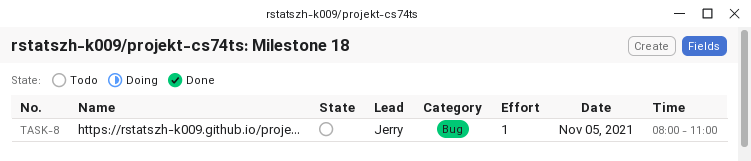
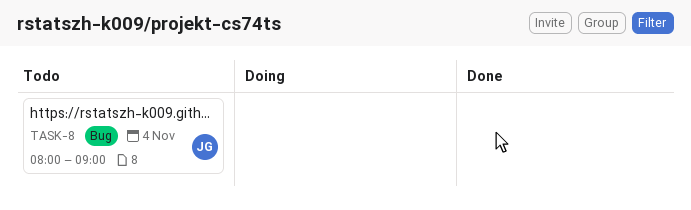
TASK-8, day: Nov 5 -> Nov 4
TASK-8, ends: 11:00 -> 09:00

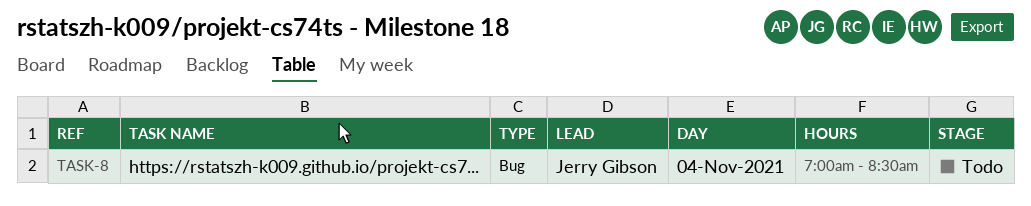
TASK-8, begins: 08:00 -> 07:00
TASK-8, ends: 09:00 -> 08:30

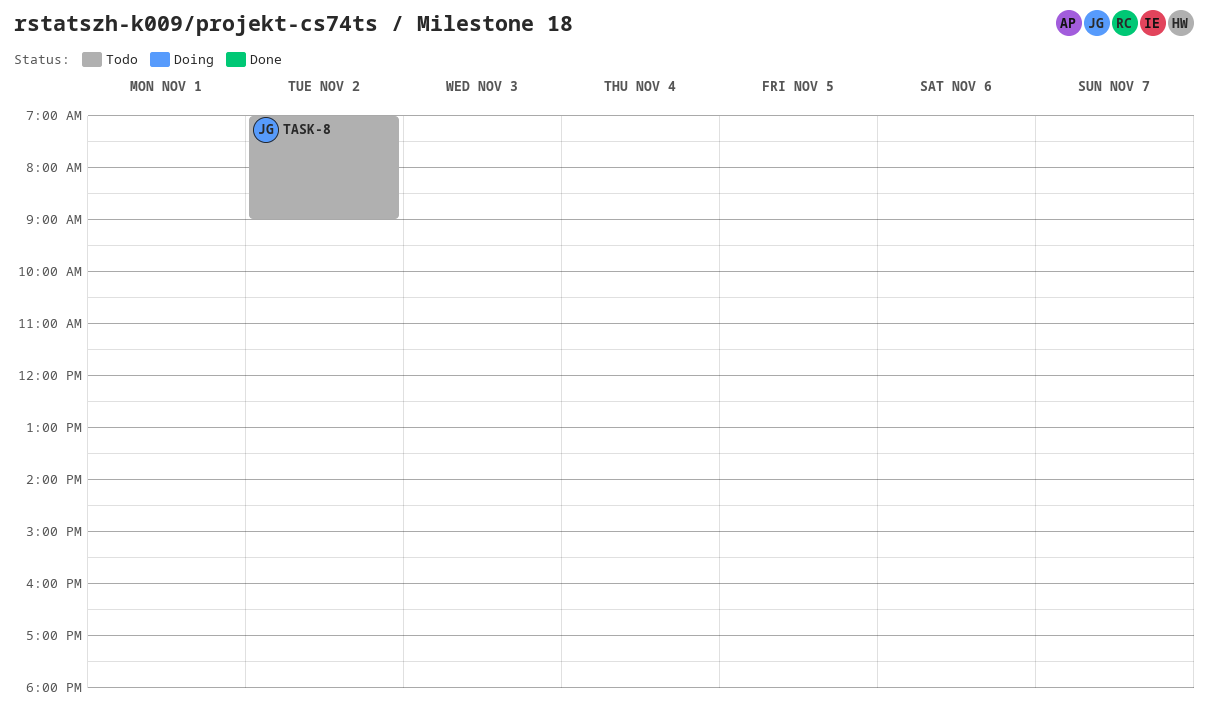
TASK-8, day: Nov 4 -> Nov 2
TASK-8, ends: 08:30 -> 09:00

